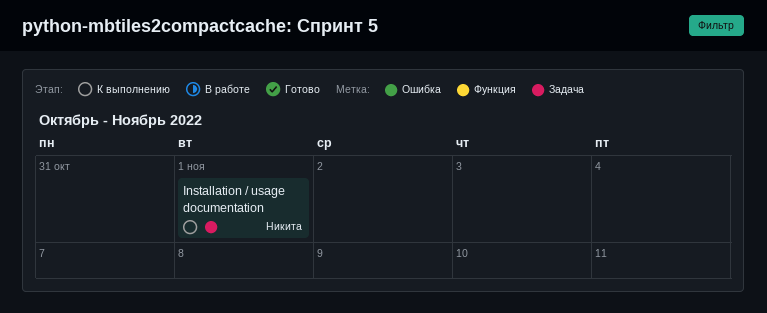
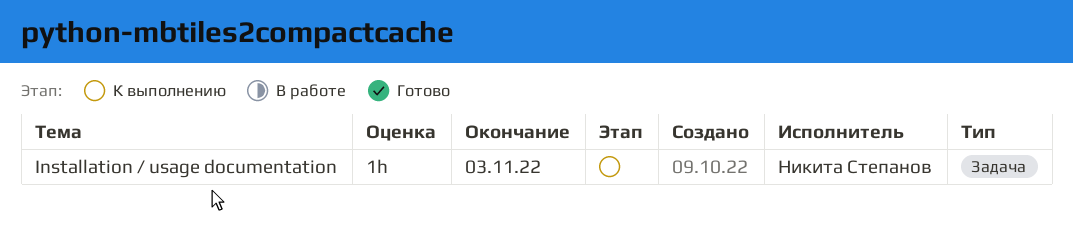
Installation / usage documentation, due: Nov 1 -> Nov 3

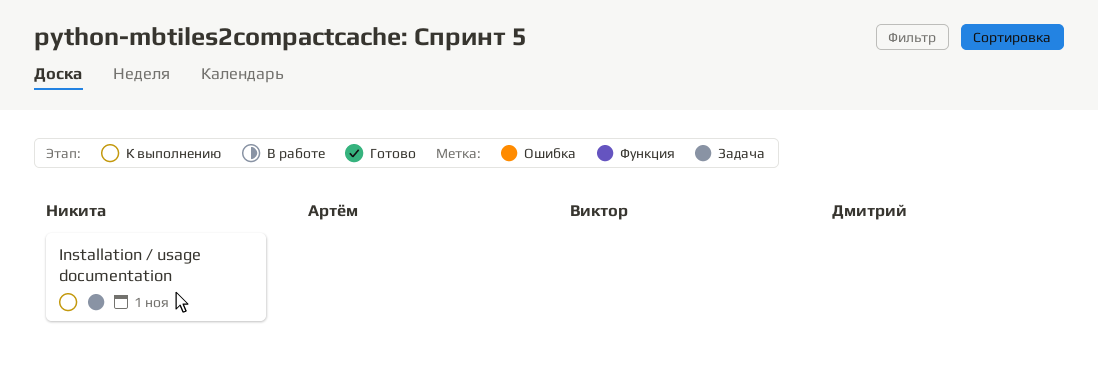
Installation / usage documentation, due: Nov 3 -> Nov 1

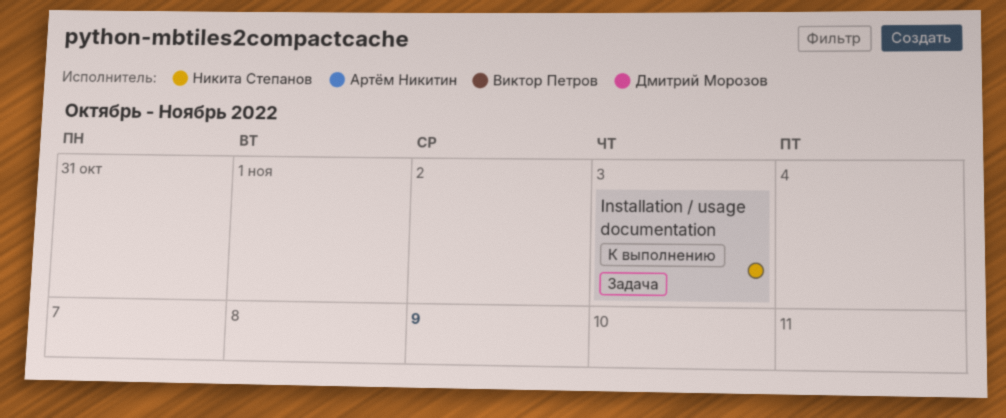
Installation / usage documentation, due: Nov 1 -> Nov 3

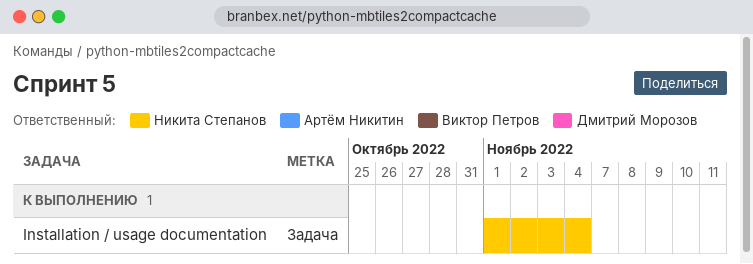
Installation / usage documentation, due: Nov 3 -> Nov 4

